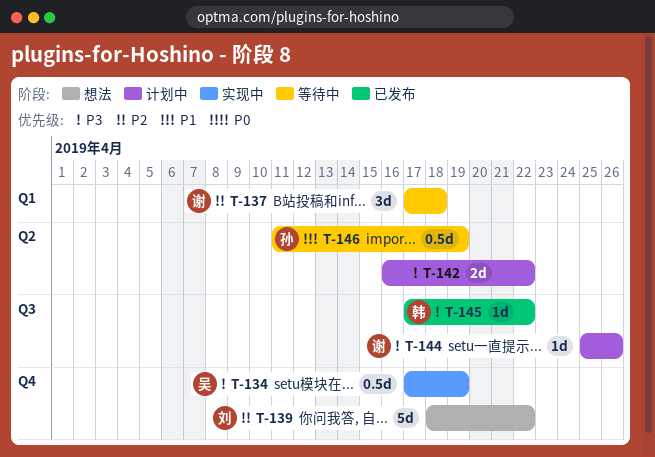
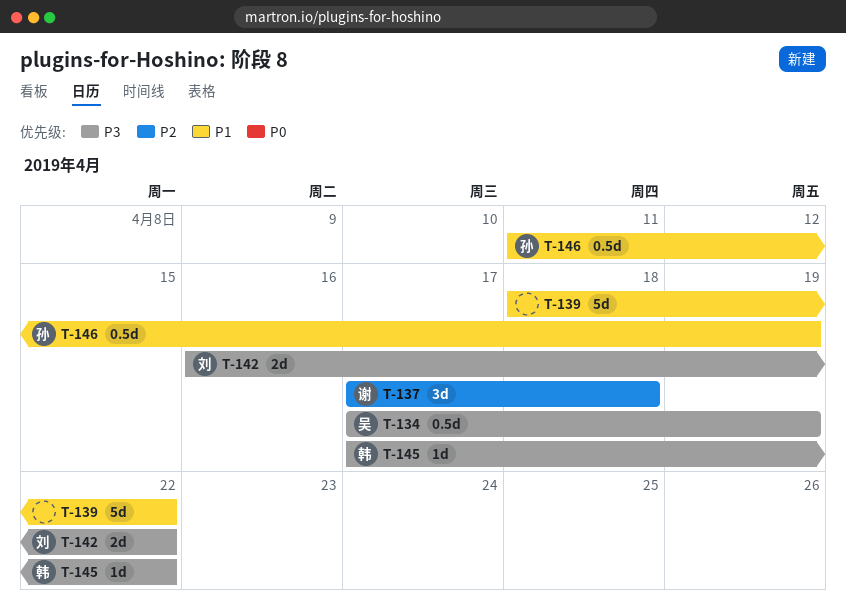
T-139, owner: 刘 -> none
T-139, priority: P2 -> P1
T-142, owner: none -> 刘
T-144: present -> none

